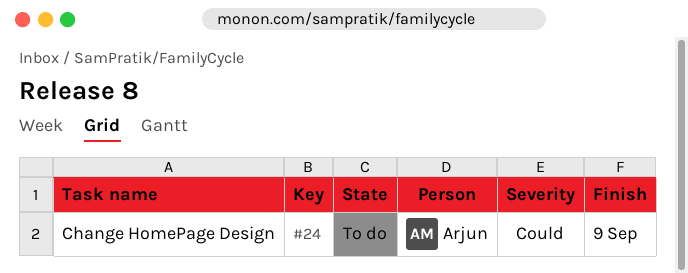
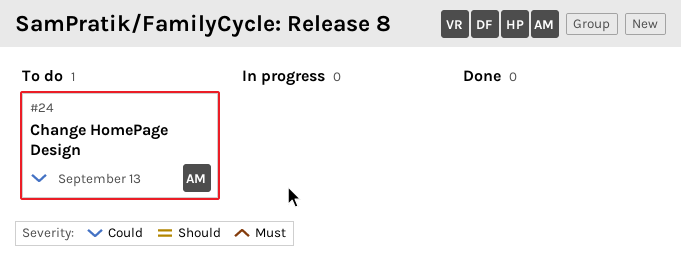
#24, due: Sep 9 -> Sep 13

